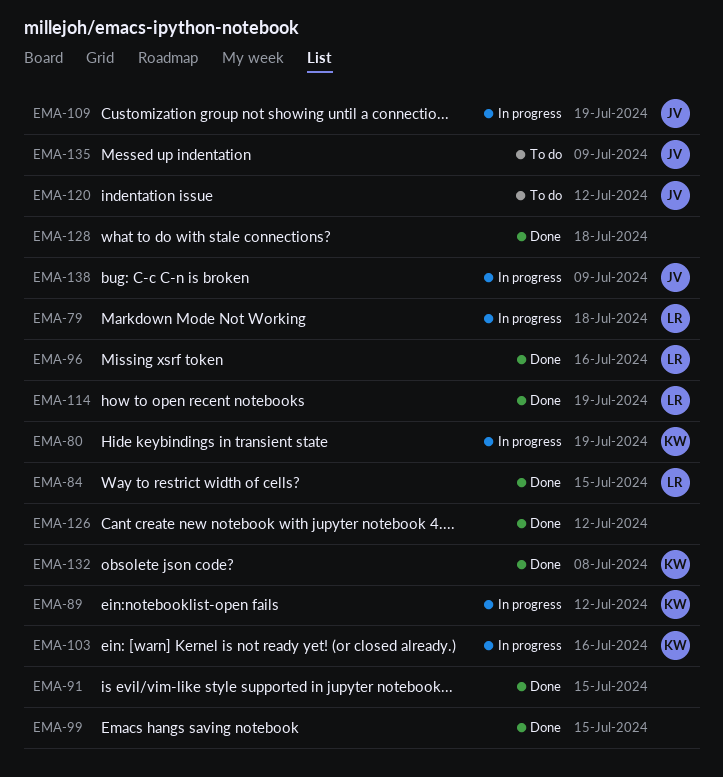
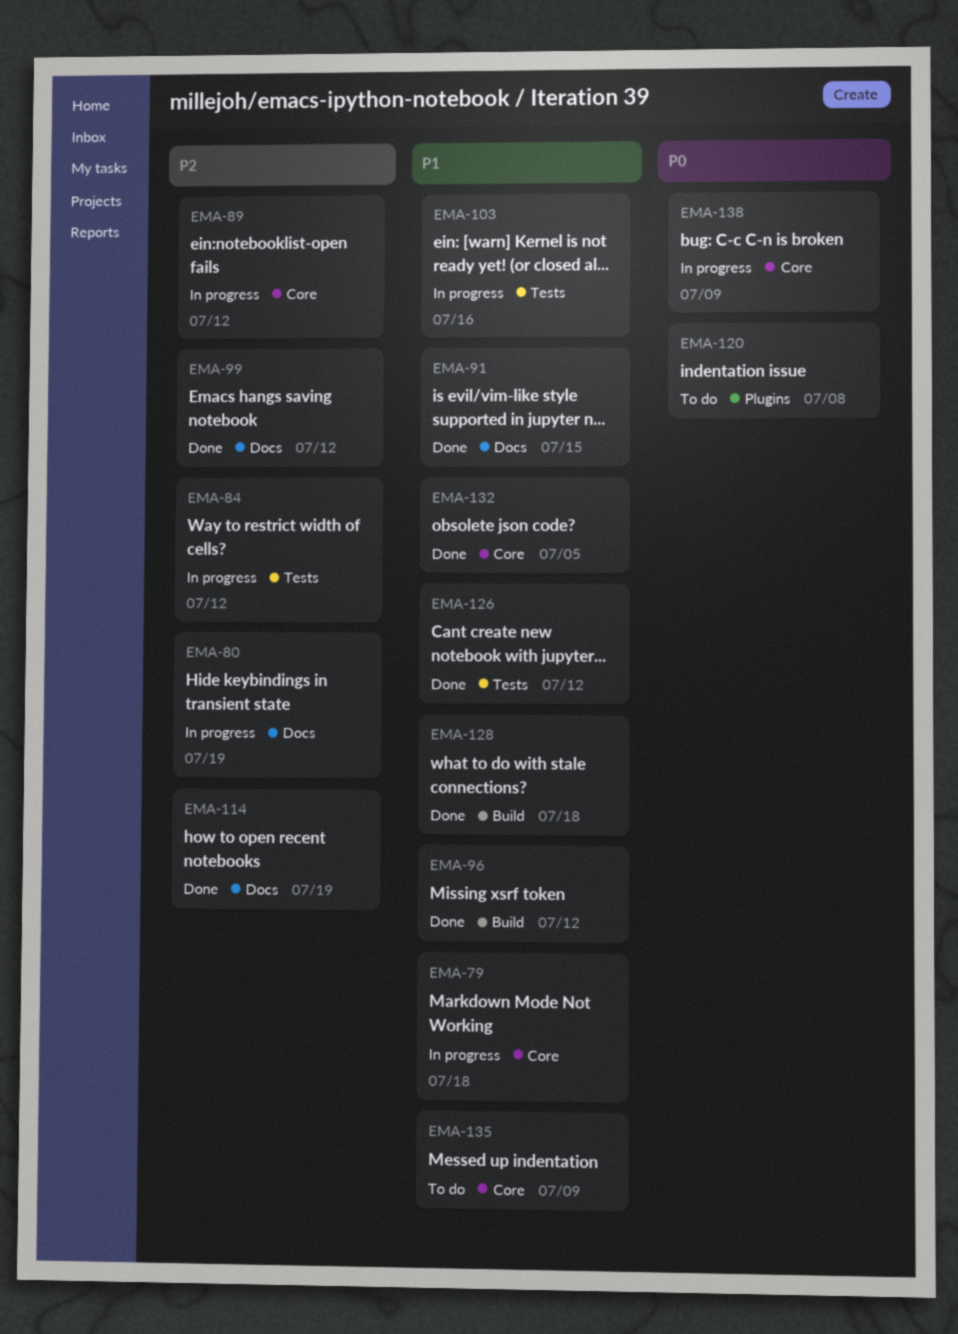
EMA-84, status: Done -> In progress
EMA-84, due: Jul 15 -> Jul 12
EMA-96, due: Jul 16 -> Jul 12
EMA-99, due: Jul 15 -> Jul 12
EMA-109: present -> none
EMA-120, due: Jul 12 -> Jul 8
EMA-132, due: Jul 8 -> Jul 5

